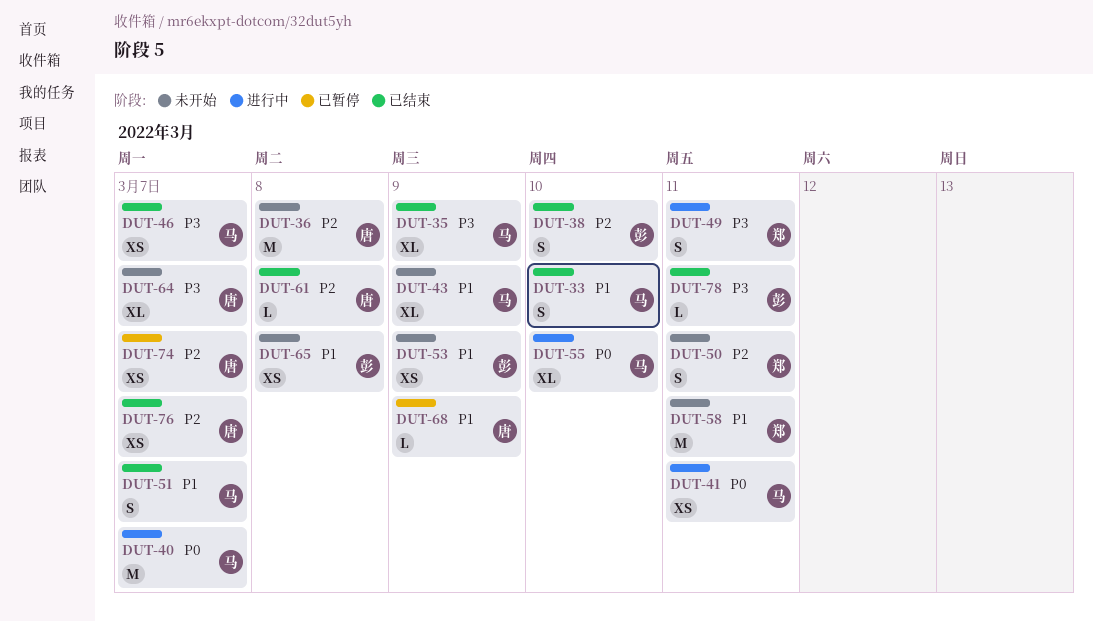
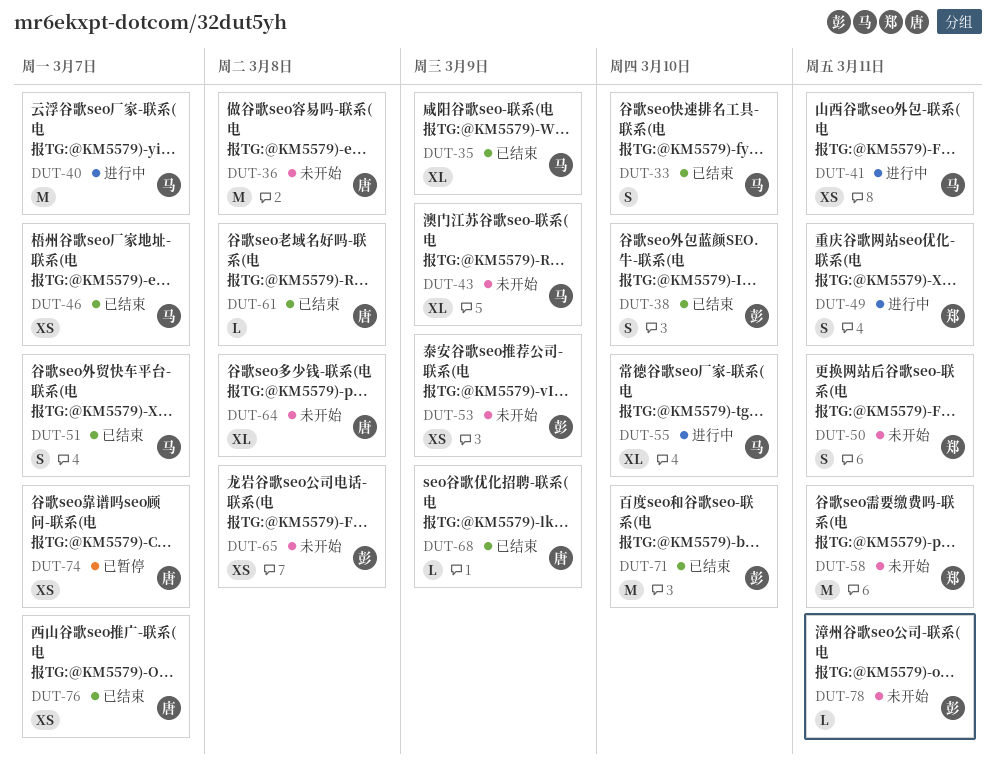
DUT-64, due: Mar 7 -> Mar 8
DUT-68, status: 已暂停 -> 已结束
DUT-71: none -> present
DUT-78, status: 已结束 -> 未开始

